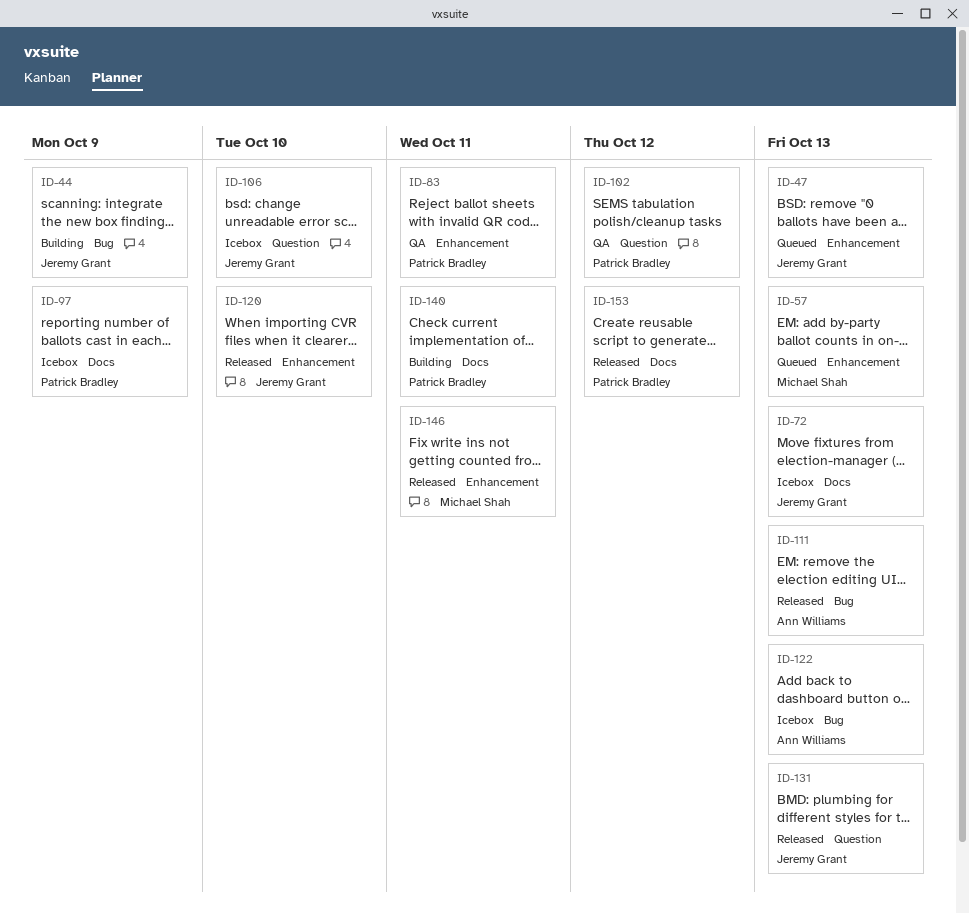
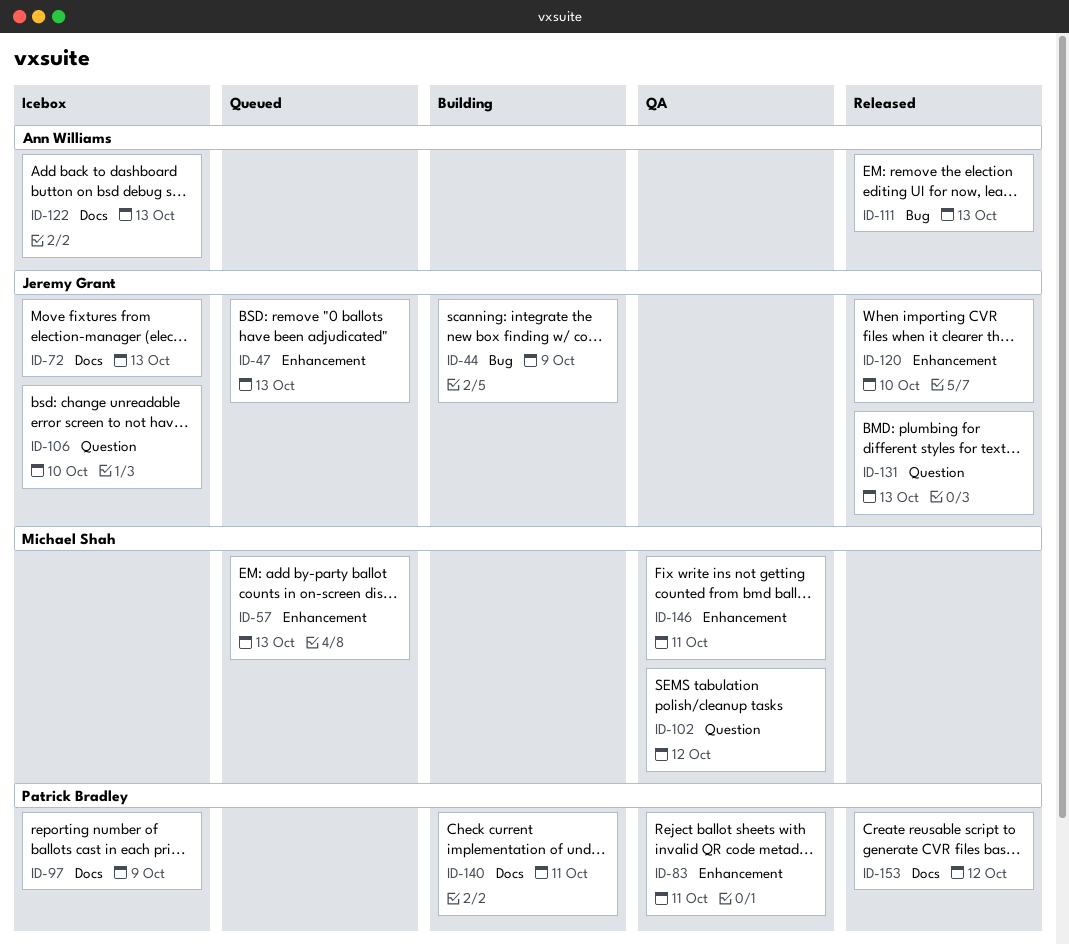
ID-102, owner: Patrick Bradley -> Michael Shah
ID-122, label: Bug -> Docs
ID-146, status: Released -> QA

